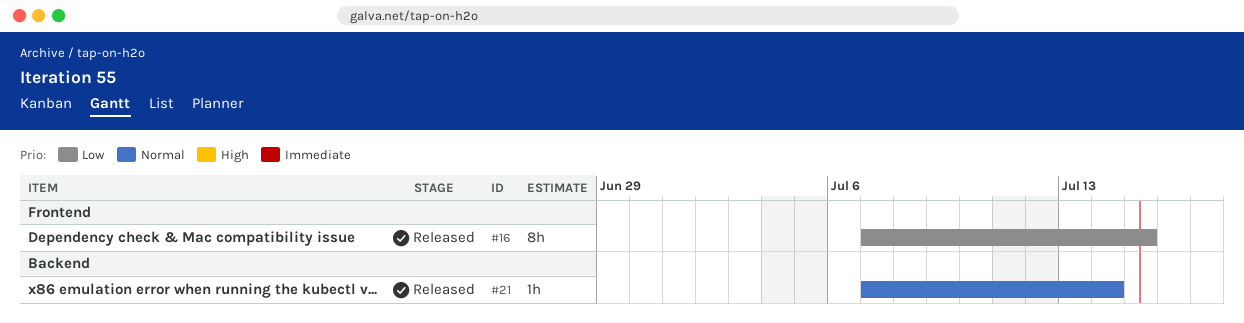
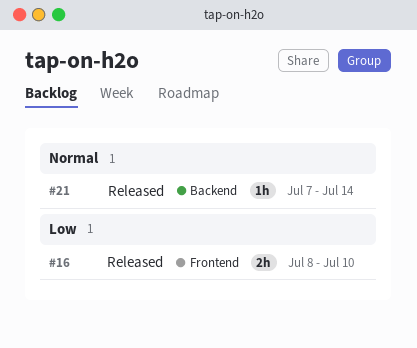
#16, estimate: 8h -> 2h
#16, start: Jul 7 -> Jul 8
#16, due: Jul 15 -> Jul 10

